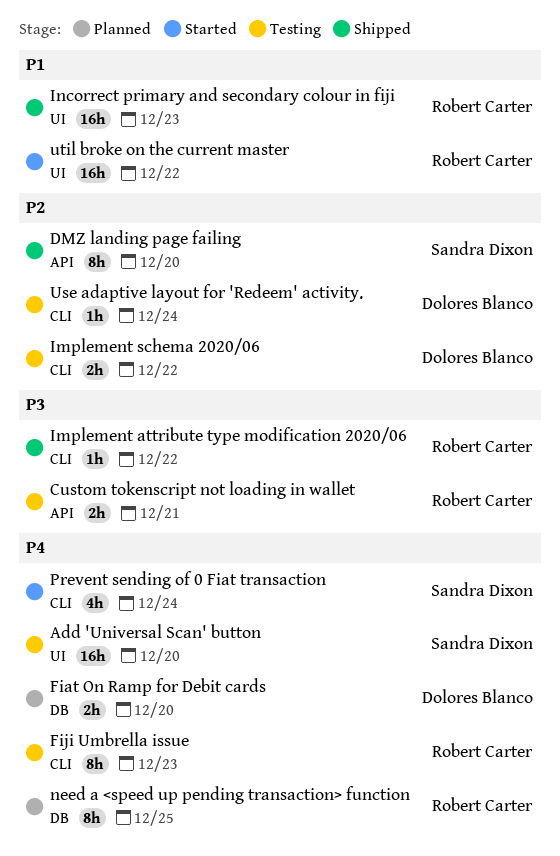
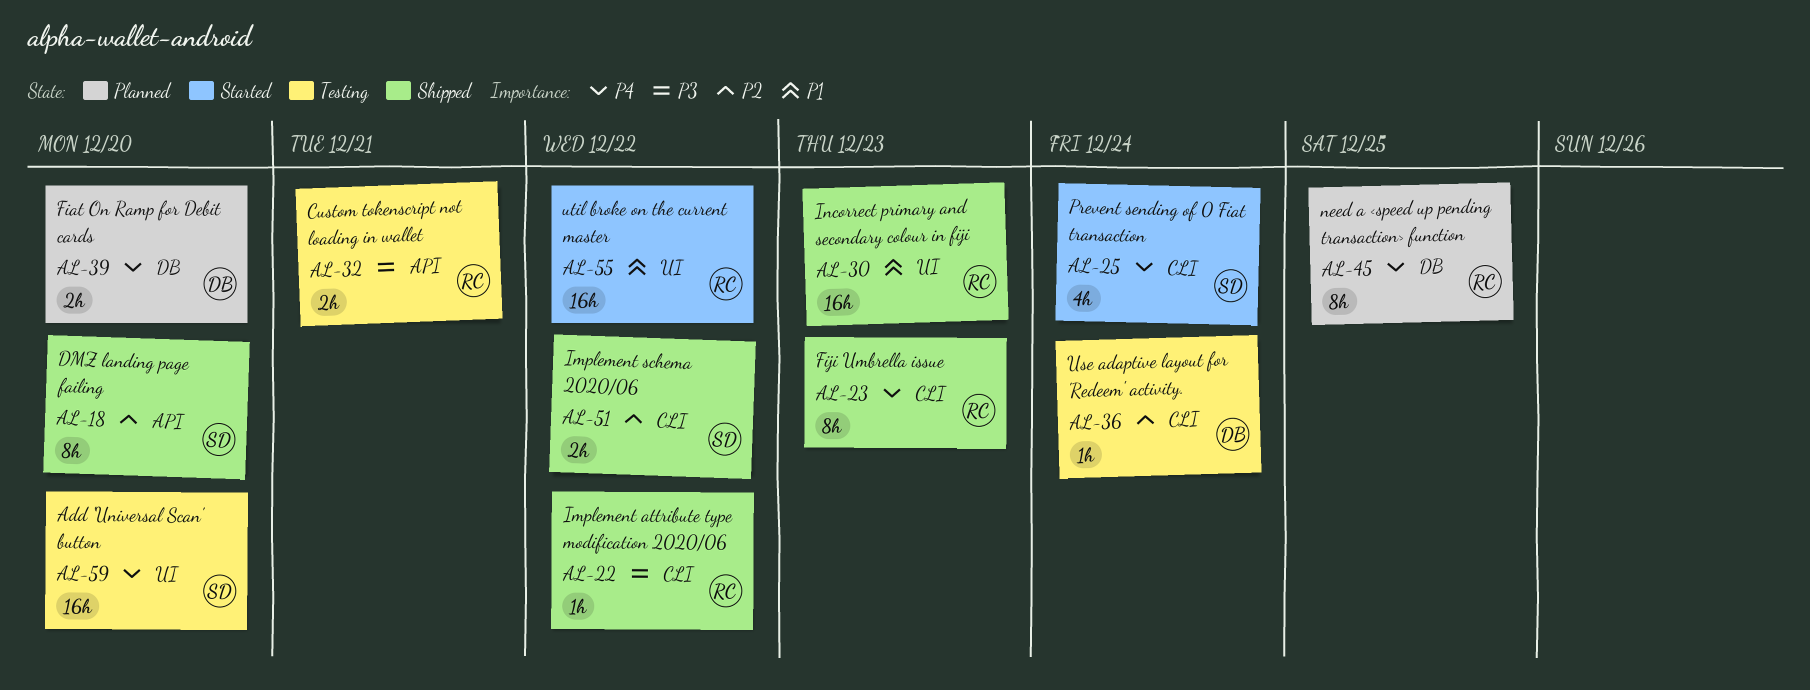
Fiji Umbrella issue, status: Testing -> Shipped
Implement schema 2020/06, status: Testing -> Shipped
Implement schema 2020/06, owner: Dolores Blanco -> Sandra Dixon

